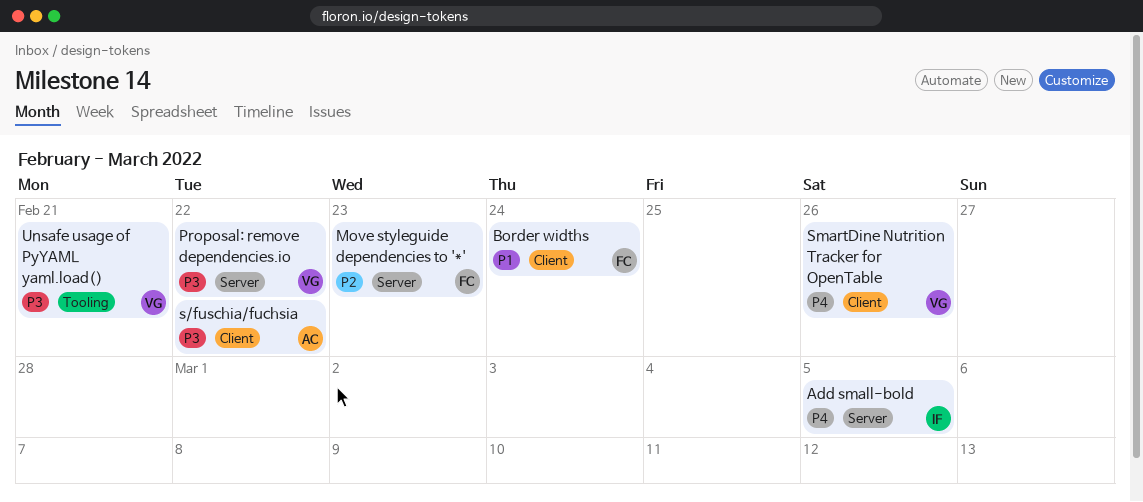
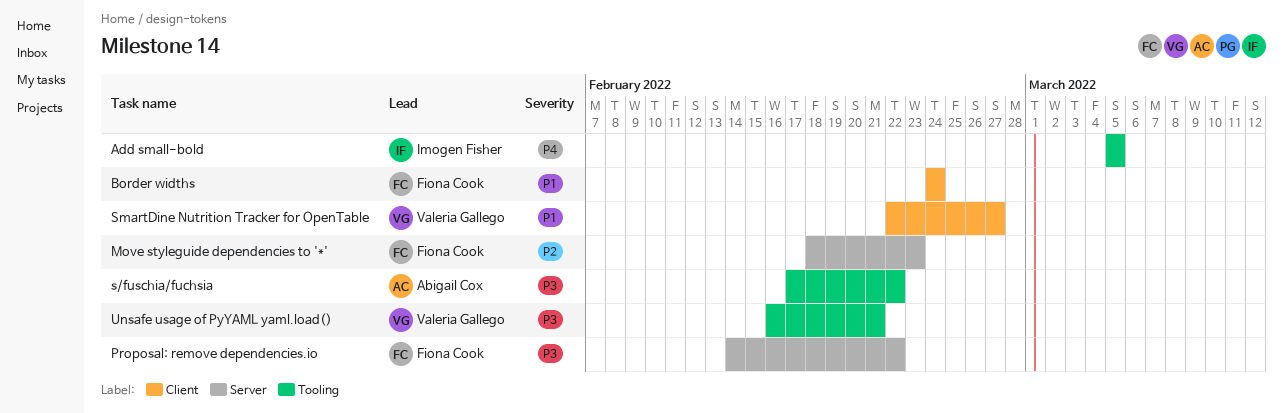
Add small-bold, label: Server -> Tooling
Proposal: remove dependencies.io, owner: Valeria Gallego -> Fiona Cook
s/fuschia/fuchsia, label: Client -> Tooling
SmartDine Nutrition Tracker for OpenTable, priority: P4 -> P1
SmartDine Nutrition Tracker for OpenTable, due: Feb 26 -> Feb 27

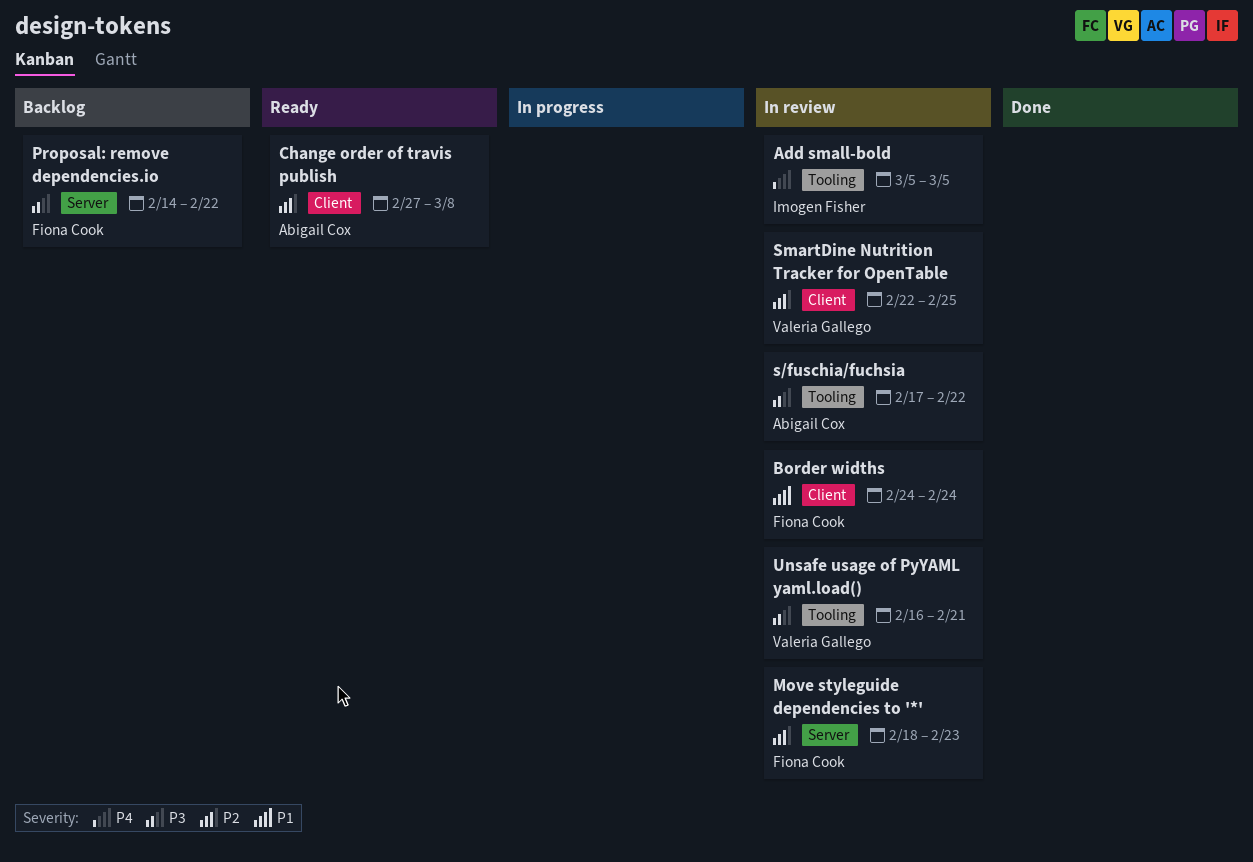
Change order of travis publish: none -> present
SmartDine Nutrition Tracker for OpenTable, priority: P1 -> P2
SmartDine Nutrition Tracker for OpenTable, due: Feb 27 -> Feb 25

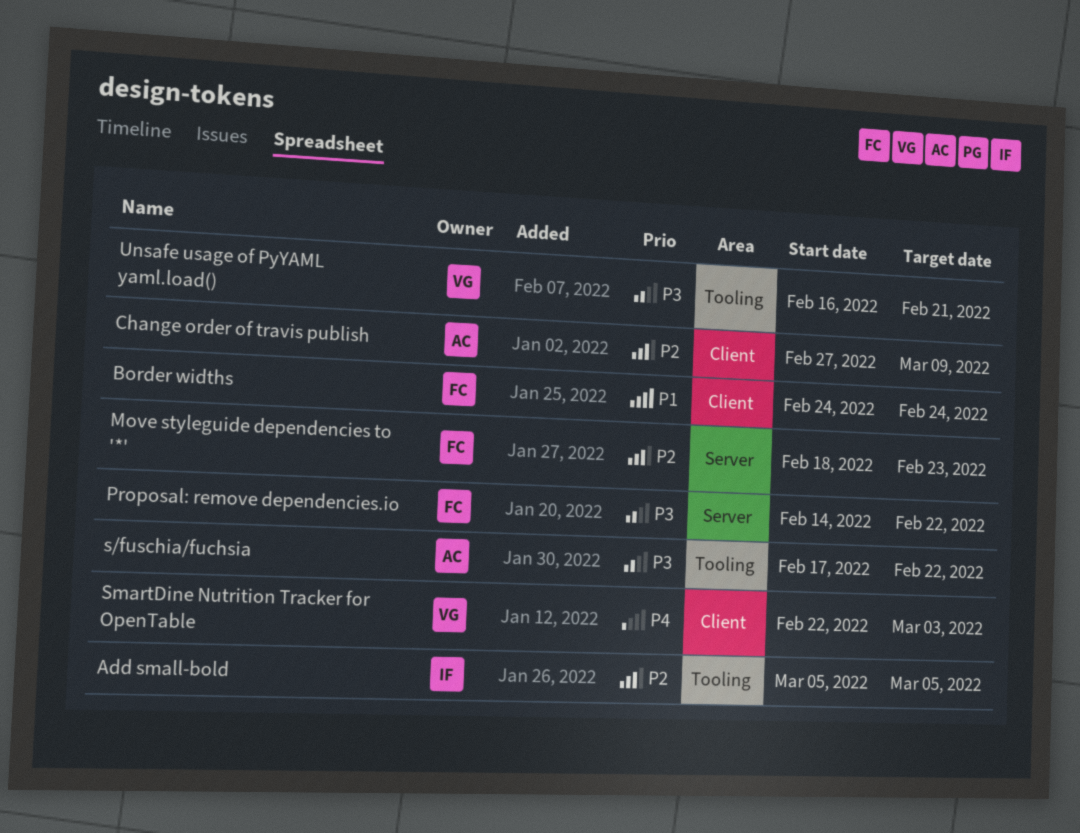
Add small-bold, priority: P4 -> P2
Change order of travis publish, due: Mar 8 -> Mar 9
SmartDine Nutrition Tracker for OpenTable, priority: P2 -> P4
SmartDine Nutrition Tracker for OpenTable, due: Feb 25 -> Mar 3

